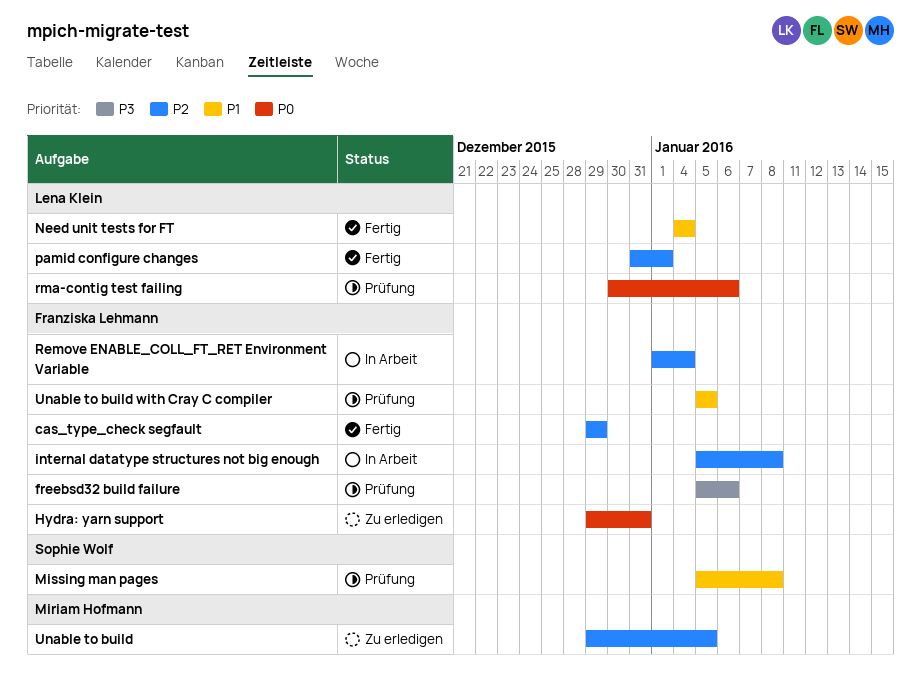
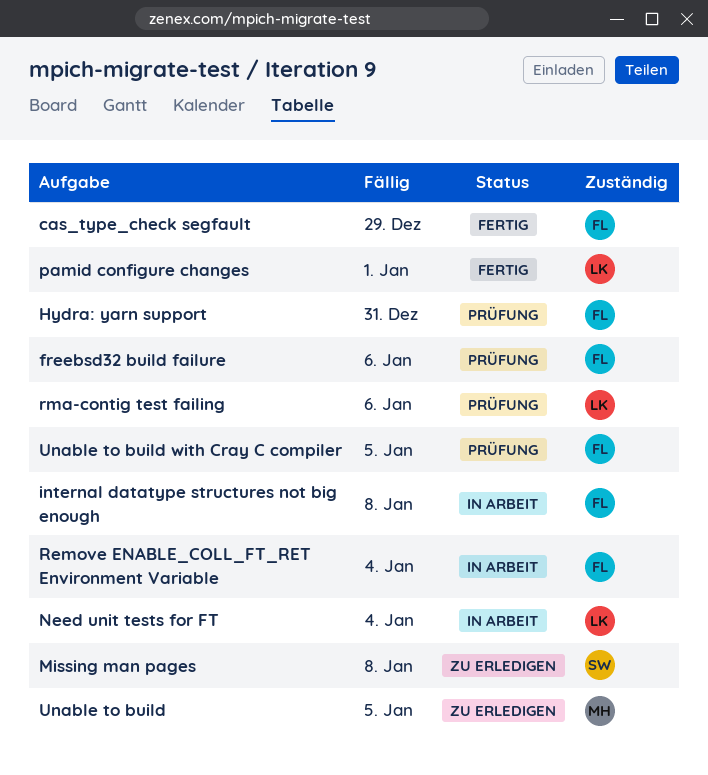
Hydra: yarn support, status: Zu erledigen -> Prüfung
Missing man pages, status: Prüfung -> Zu erledigen
Need unit tests for FT, status: Fertig -> In Arbeit

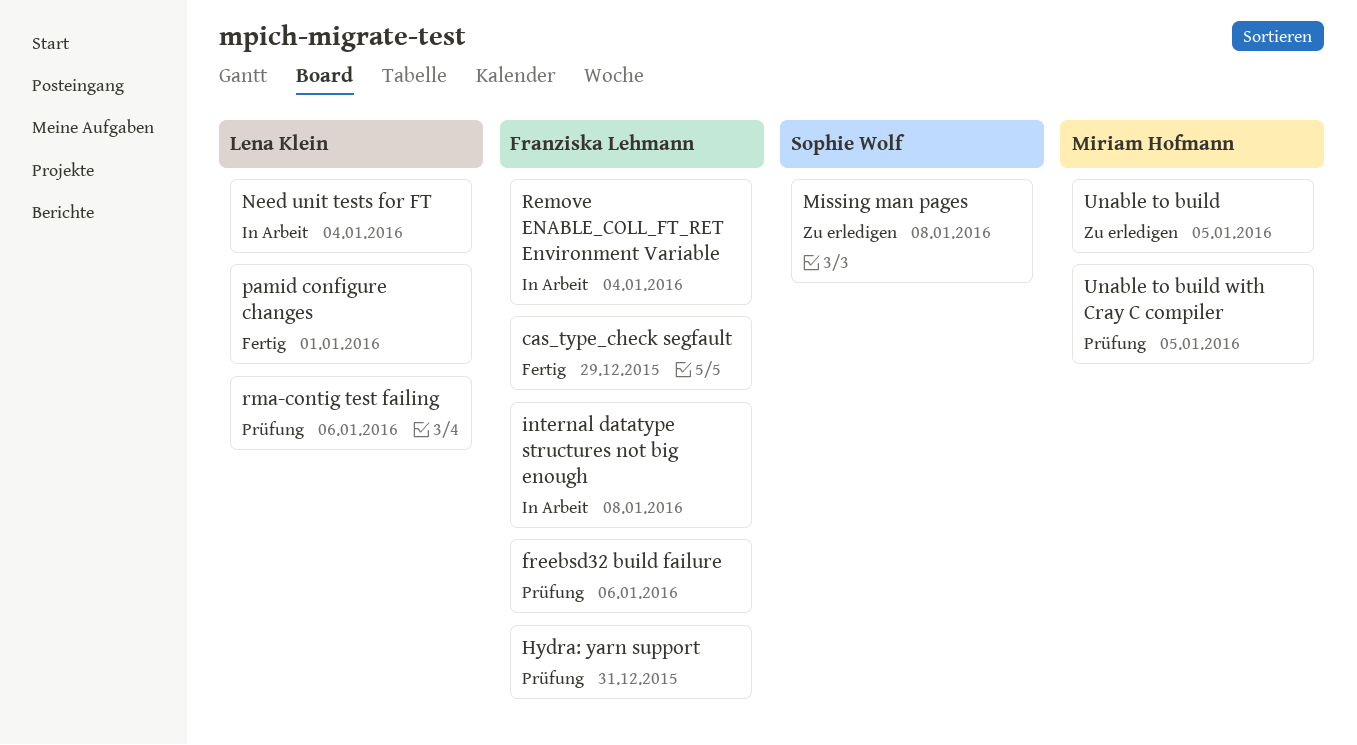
Unable to build with Cray C compiler, owner: Franziska Lehmann -> Miriam Hofmann

